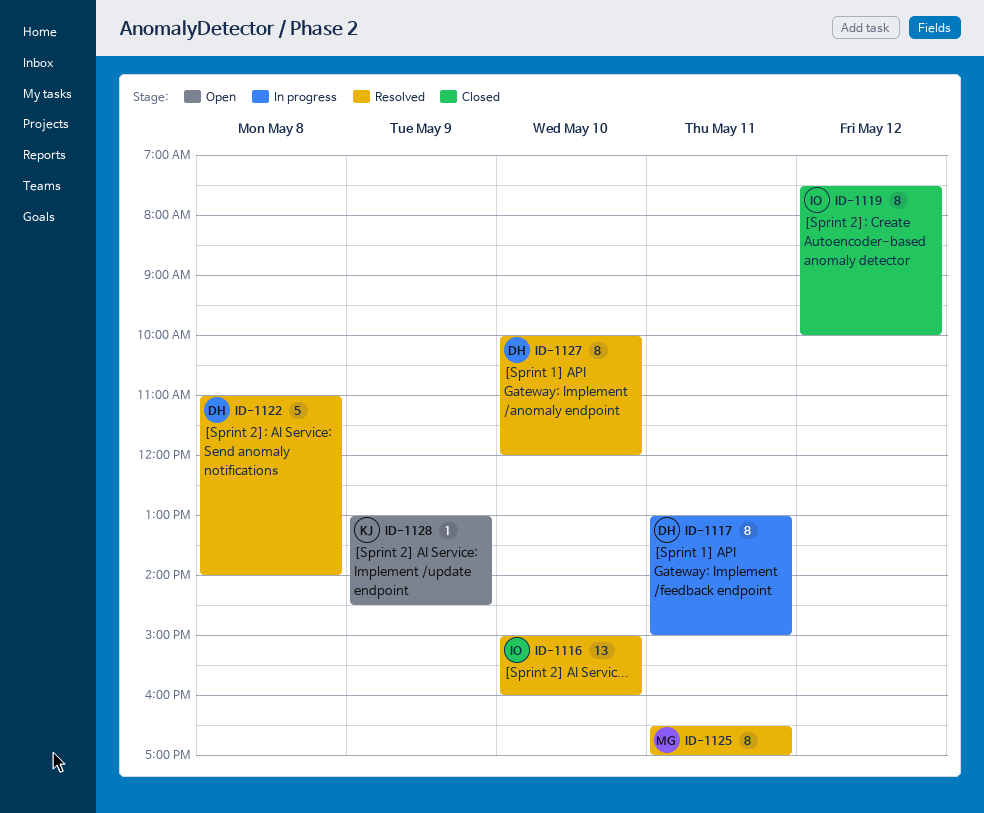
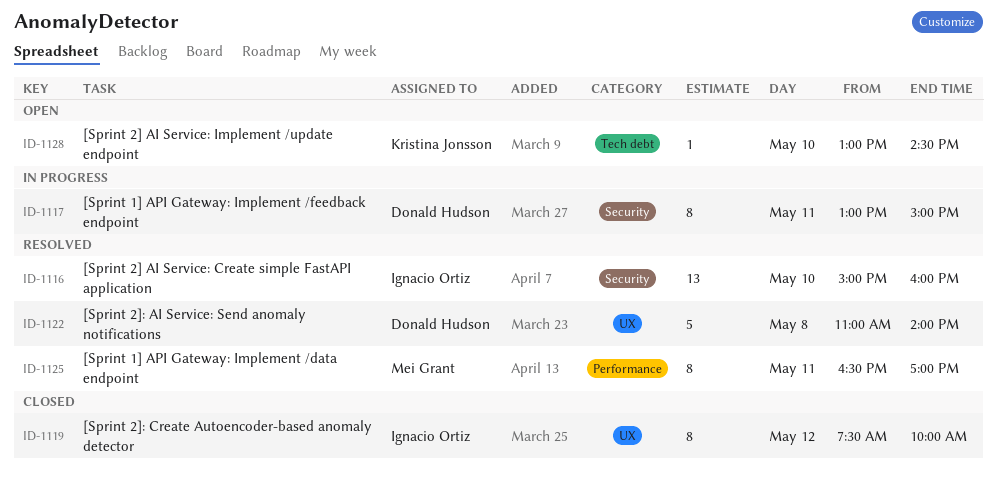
ID-1127: present -> none
ID-1128, day: May 9 -> May 10

